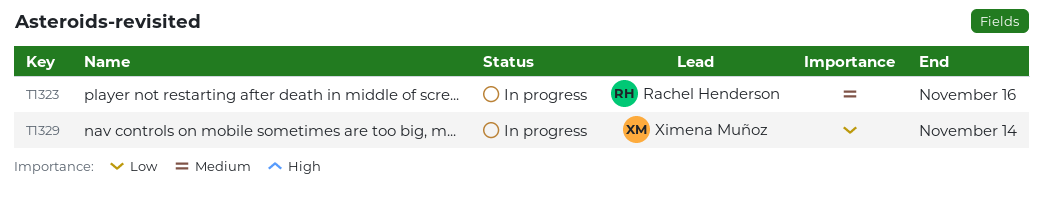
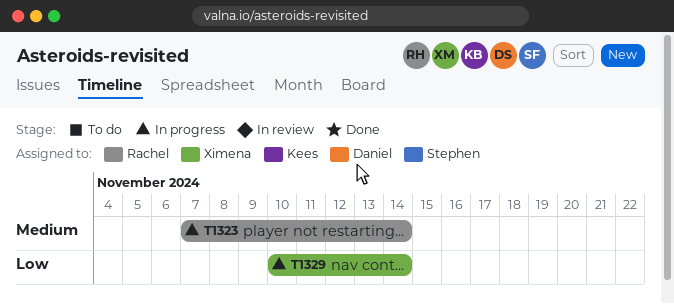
T1323, due: Nov 16 -> Nov 14

